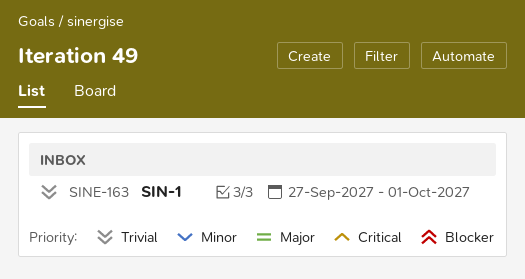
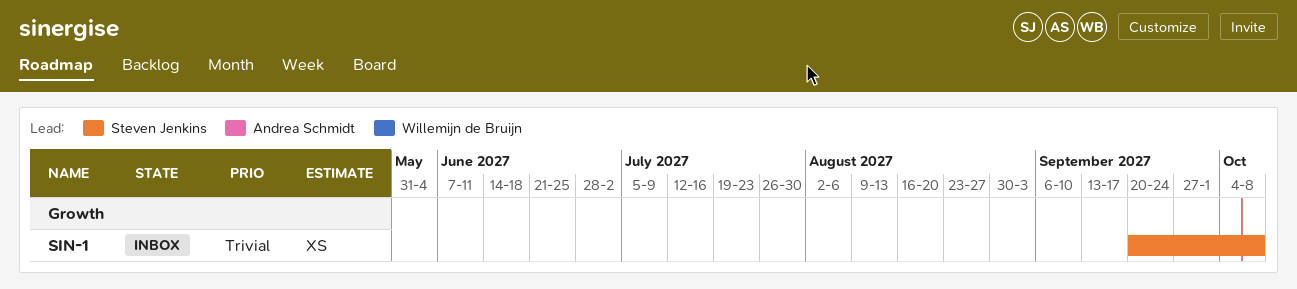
SIN-1, start: Sep 27 -> Sep 20
SIN-1, due: Oct 1 -> Oct 8

